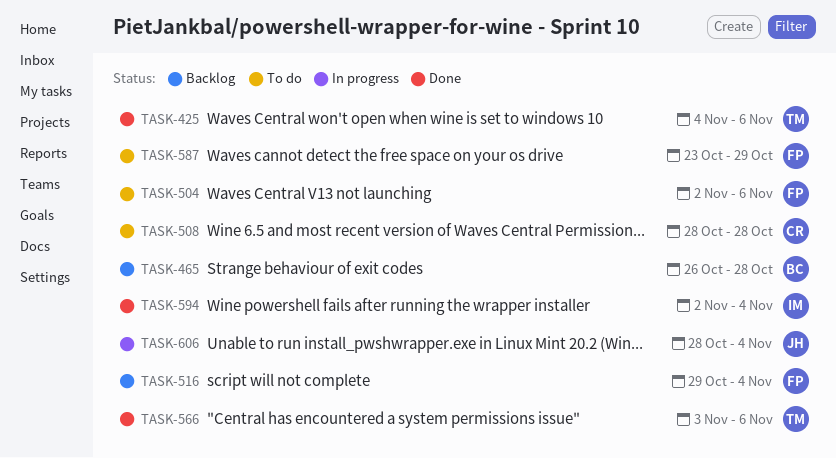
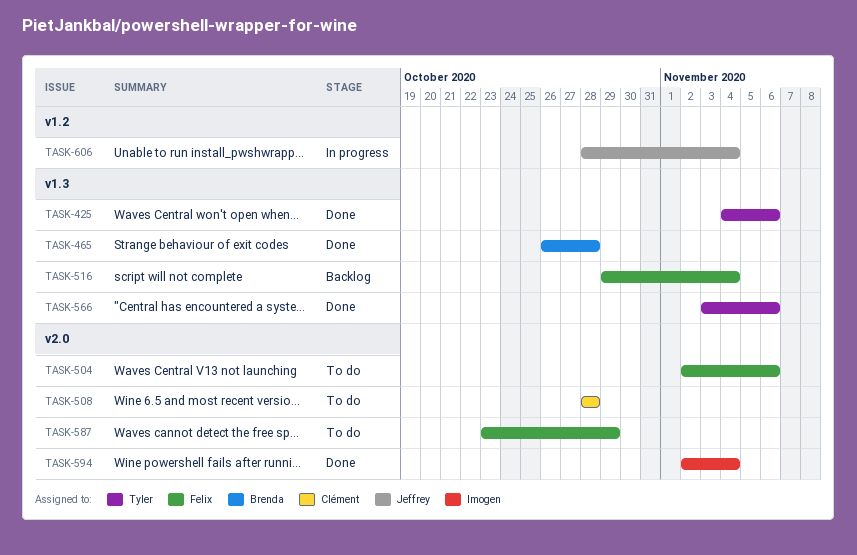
TASK-465, status: Backlog -> Done

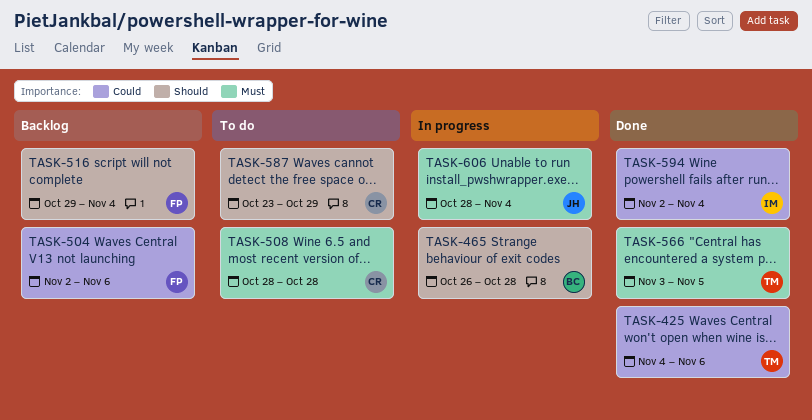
TASK-465, status: Done -> In progress
TASK-504, status: To do -> Backlog
TASK-566, due: Nov 6 -> Nov 5
TASK-587, owner: Felix -> Clément

